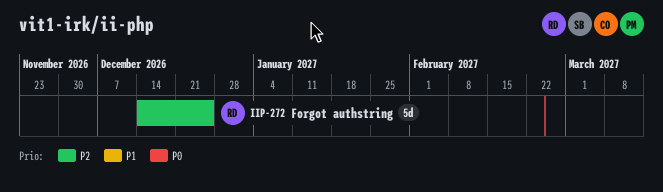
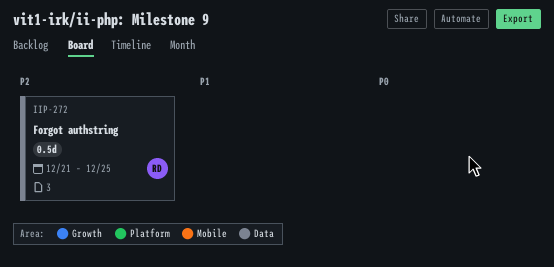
IIP-272, estimate: 5d -> 0.5d
IIP-272, start: Dec 14 -> Dec 21

